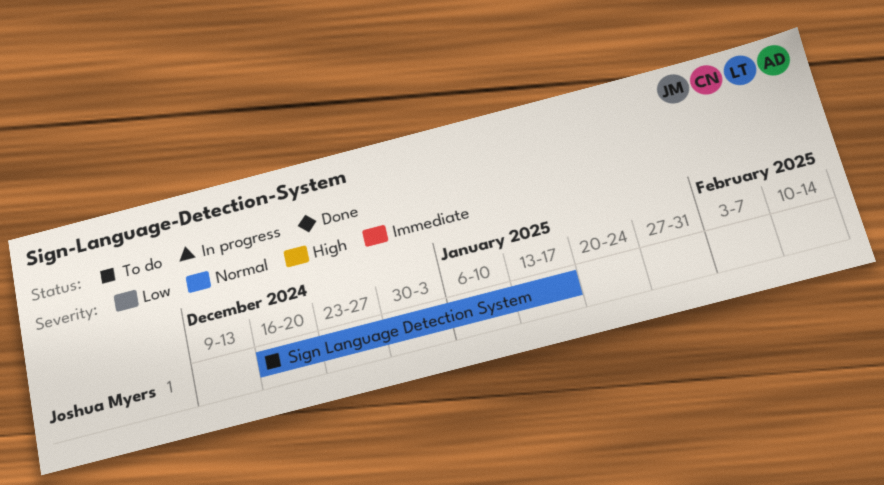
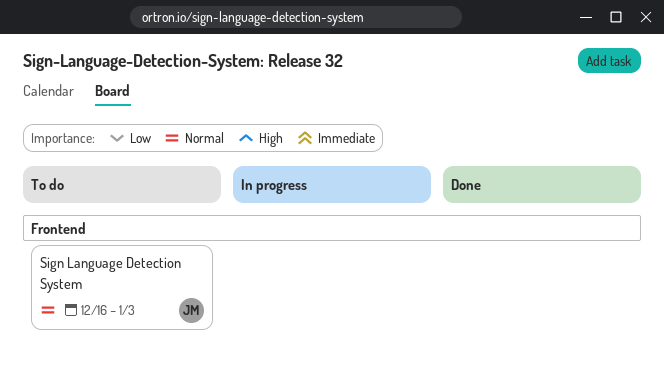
Sign Language Detection System, due: Jan 17 -> Jan 3

